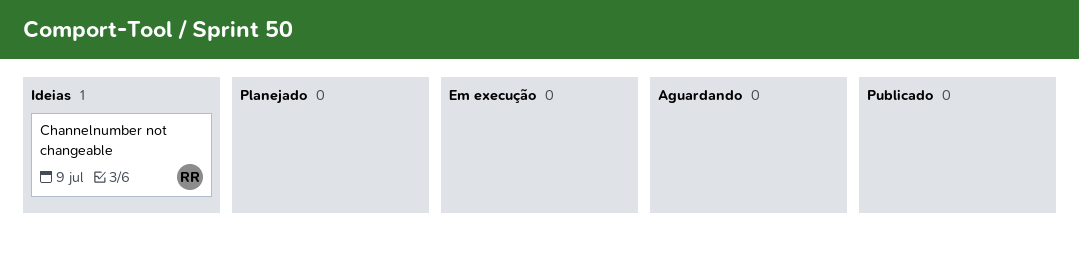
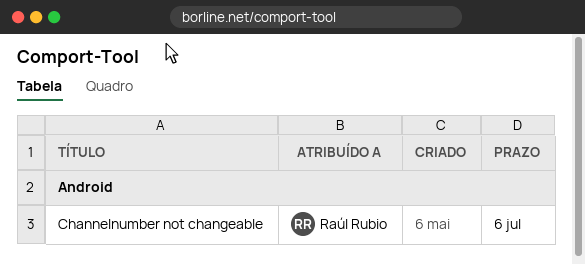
Channelnumber not changeable, due: Jul 9 -> Jul 6

